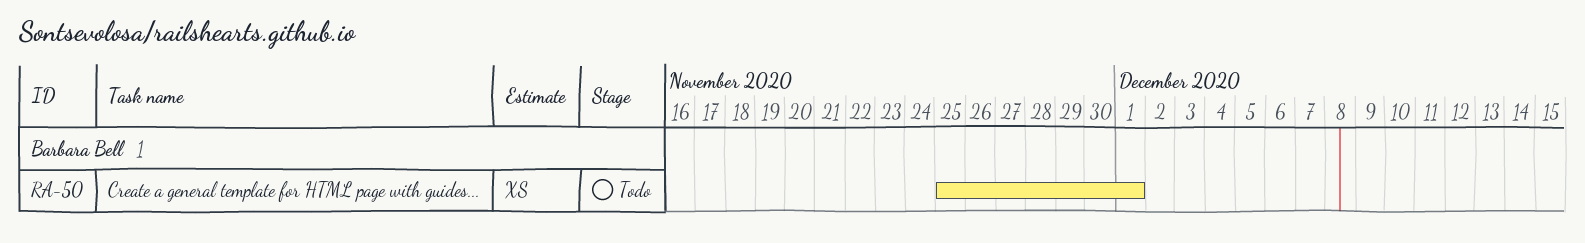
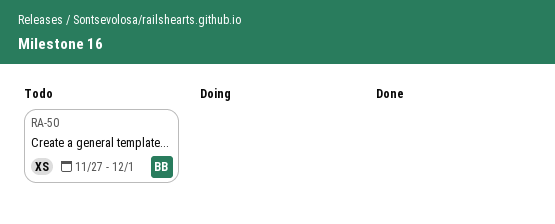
RA-50, start: Nov 25 -> Nov 27

